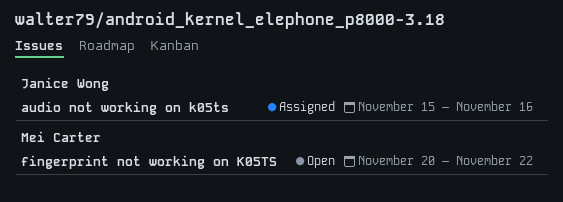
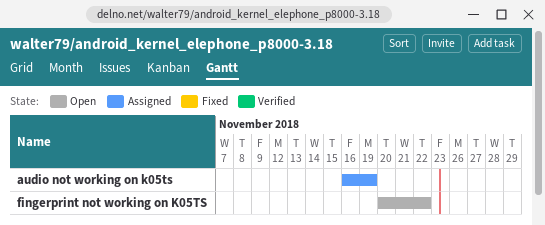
audio not working on k05ts, start: Nov 15 -> Nov 16
audio not working on k05ts, due: Nov 16 -> Nov 19

